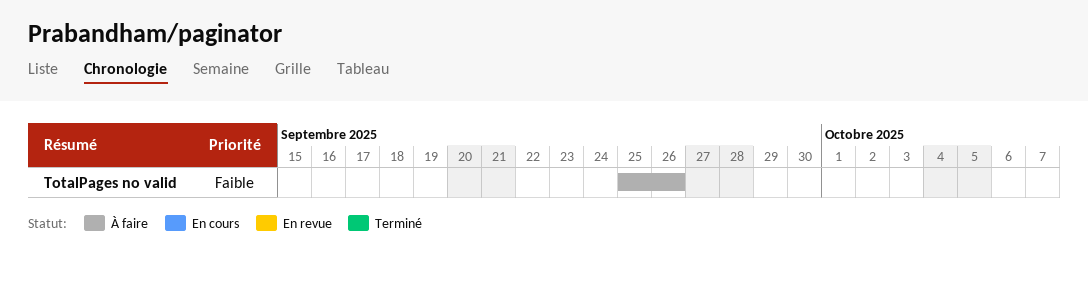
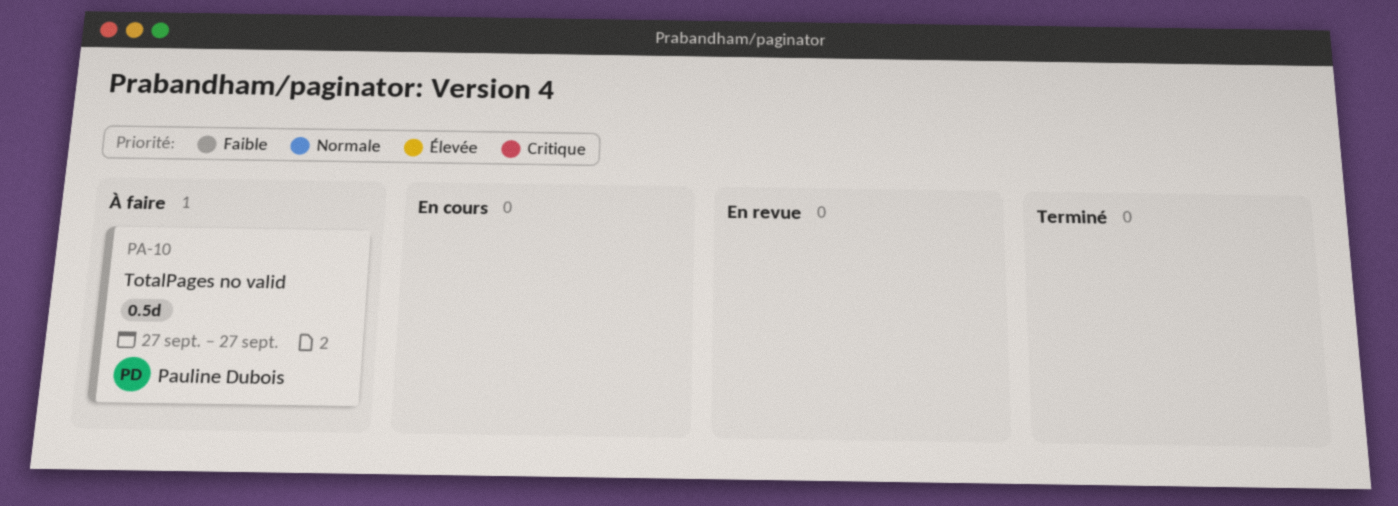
TotalPages no valid, start: Sep 25 -> Sep 27
TotalPages no valid, due: Sep 26 -> Sep 27

